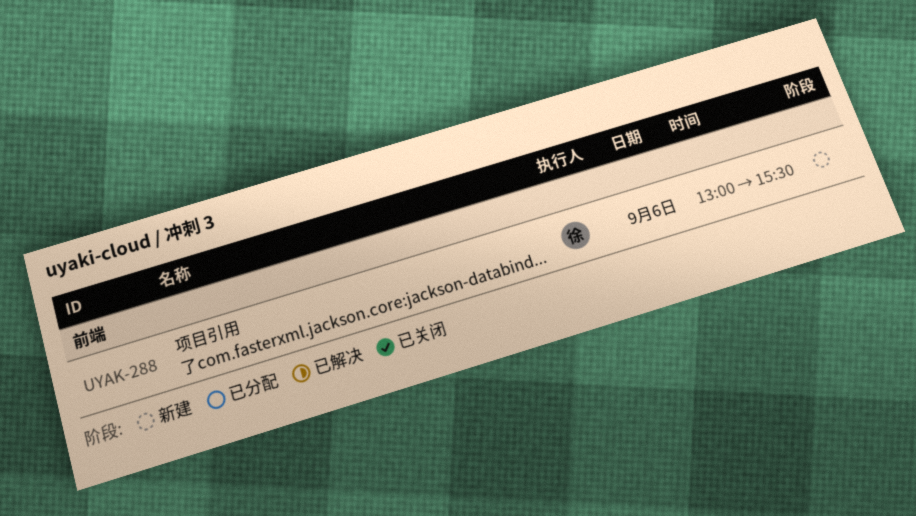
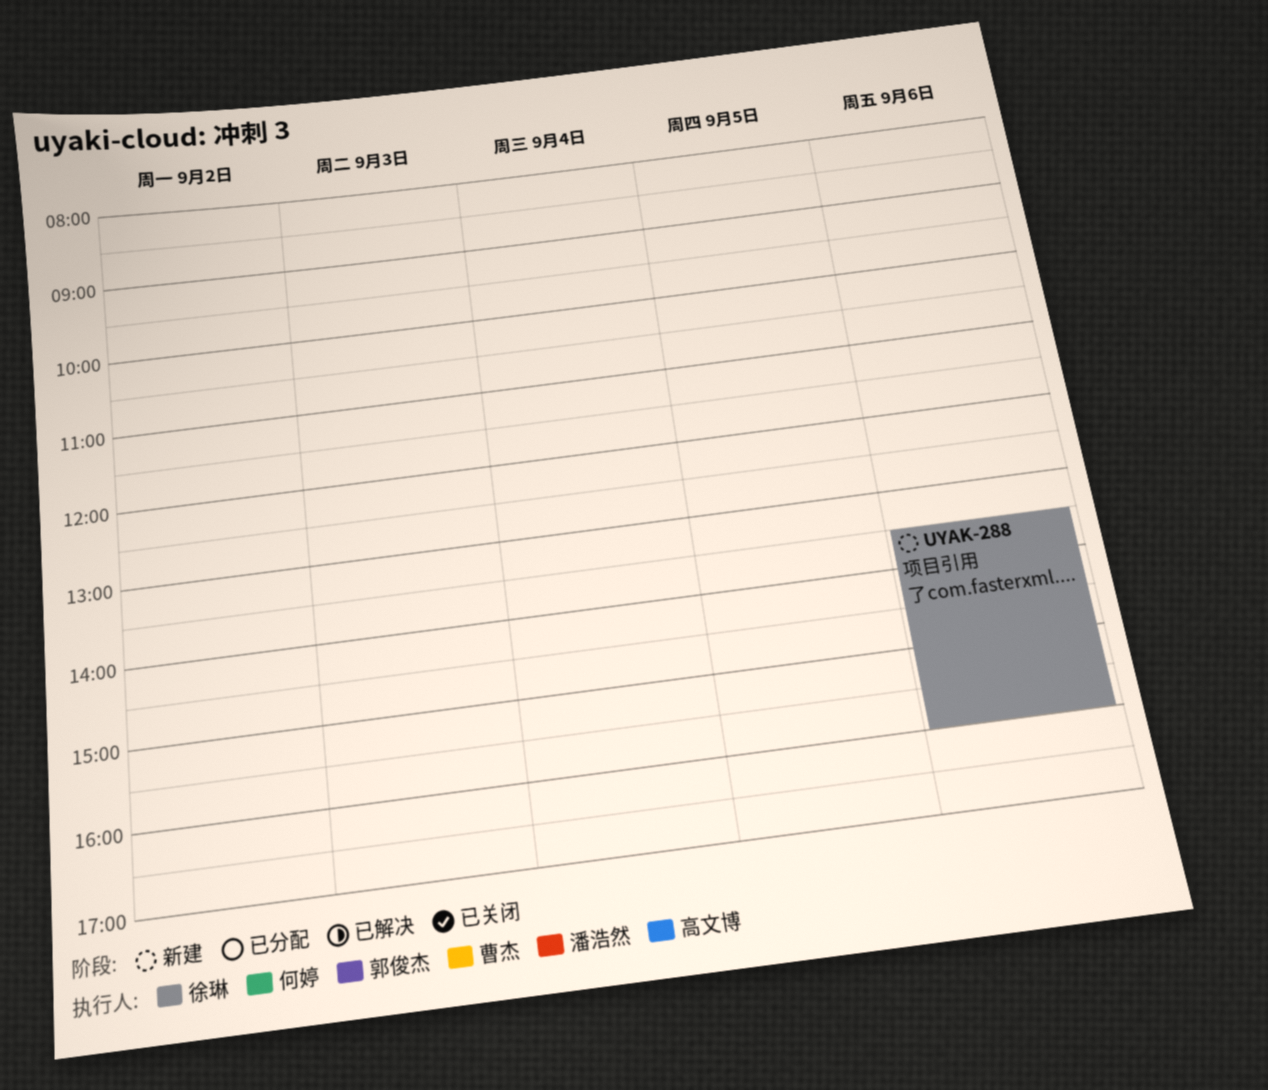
UYAK-288, begins: 13:00 -> 13:30
UYAK-288, ends: 15:30 -> 16:00

